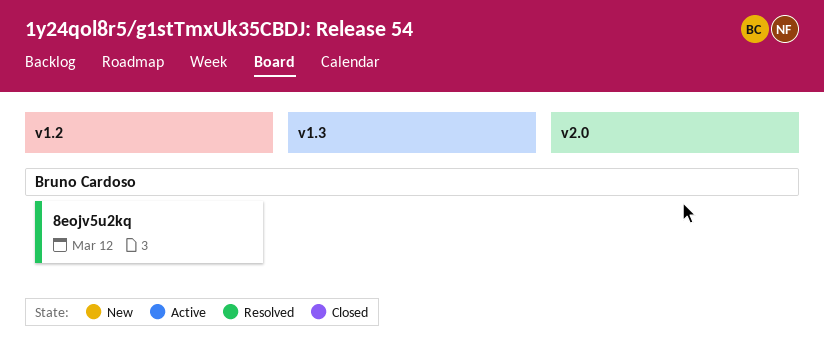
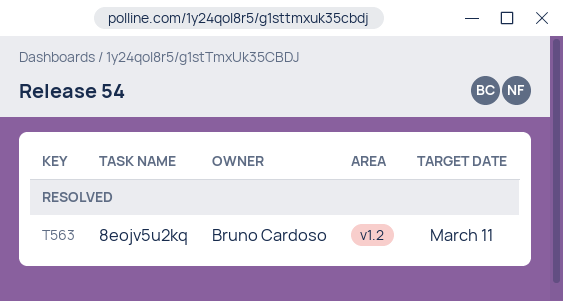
8eojv5u2kq, due: Mar 12 -> Mar 11

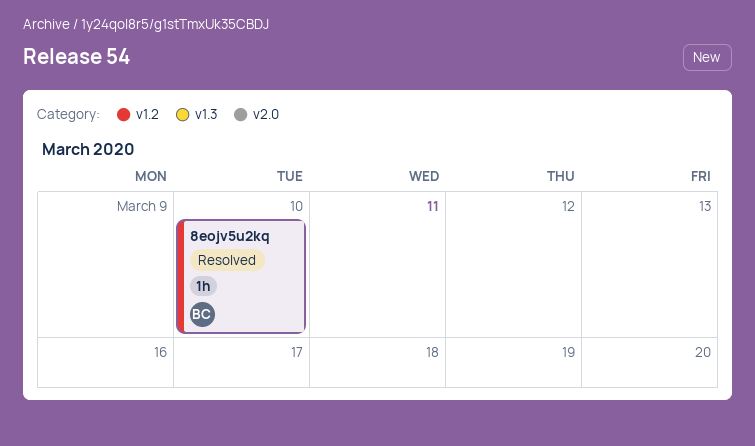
8eojv5u2kq, due: Mar 11 -> Mar 10

